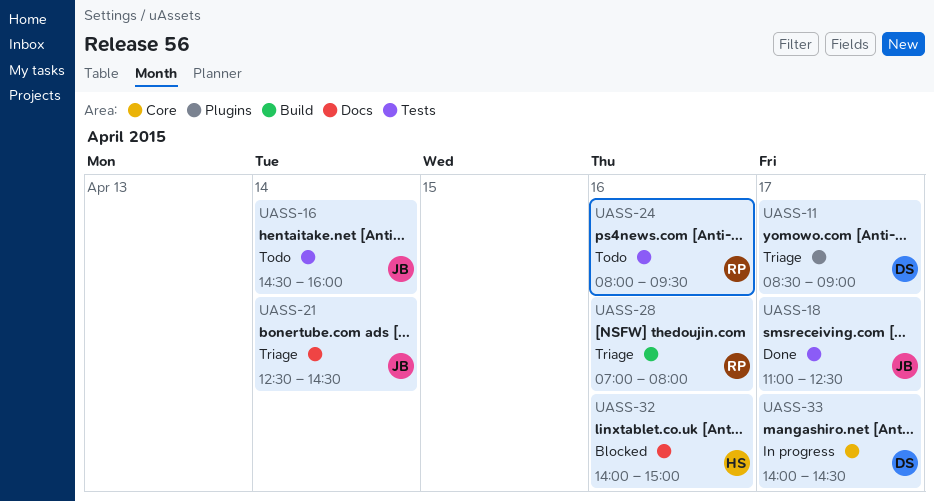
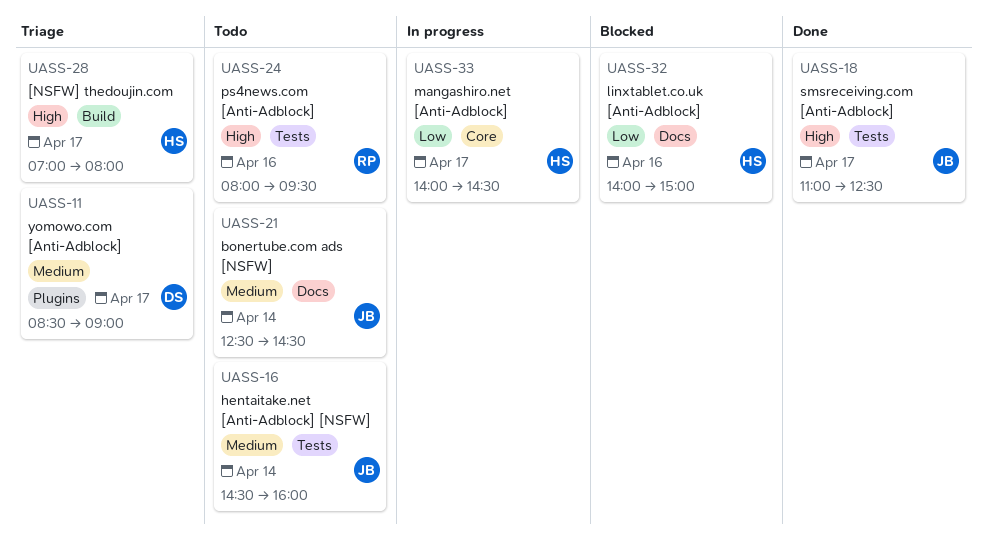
UASS-21, status: Triage -> Todo
UASS-28, owner: RP -> HS
UASS-28, day: Apr 16 -> Apr 17
UASS-33, owner: DS -> HS

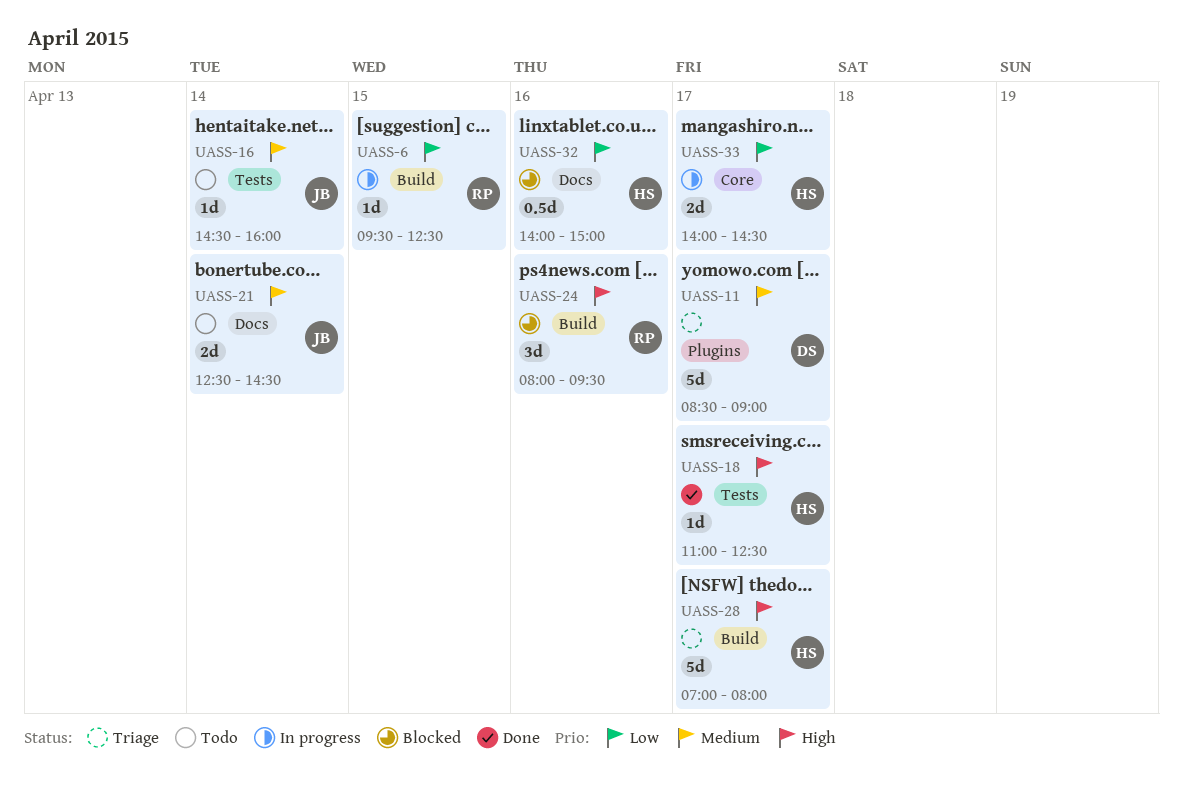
UASS-6: none -> present
UASS-18, owner: JB -> HS
UASS-24, status: Todo -> Blocked
UASS-24, label: Tests -> Build

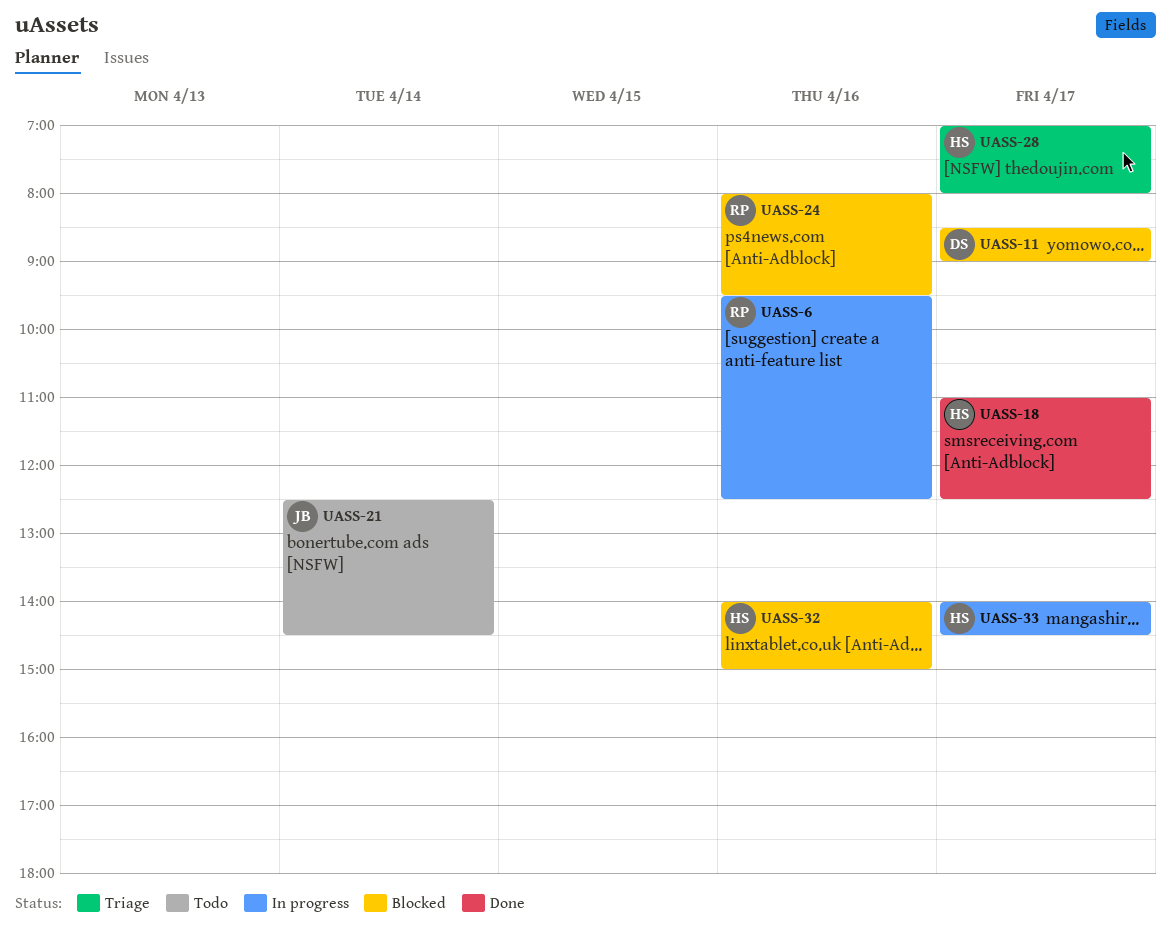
UASS-6, day: Apr 15 -> Apr 16
UASS-11, status: Triage -> Blocked
UASS-16: present -> none

